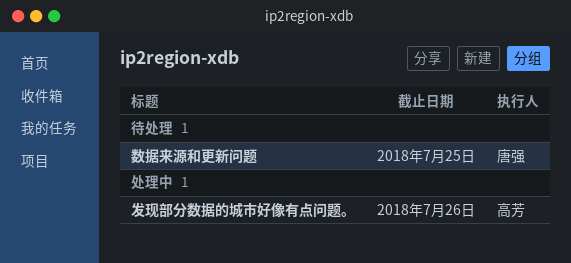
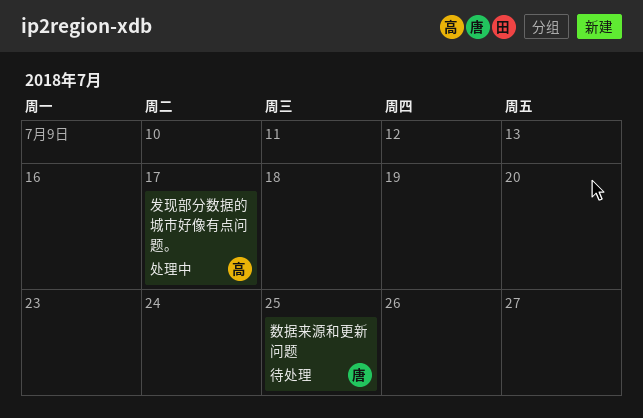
发现部分数据的城市好像有点问题。, due: Jul 26 -> Jul 17

